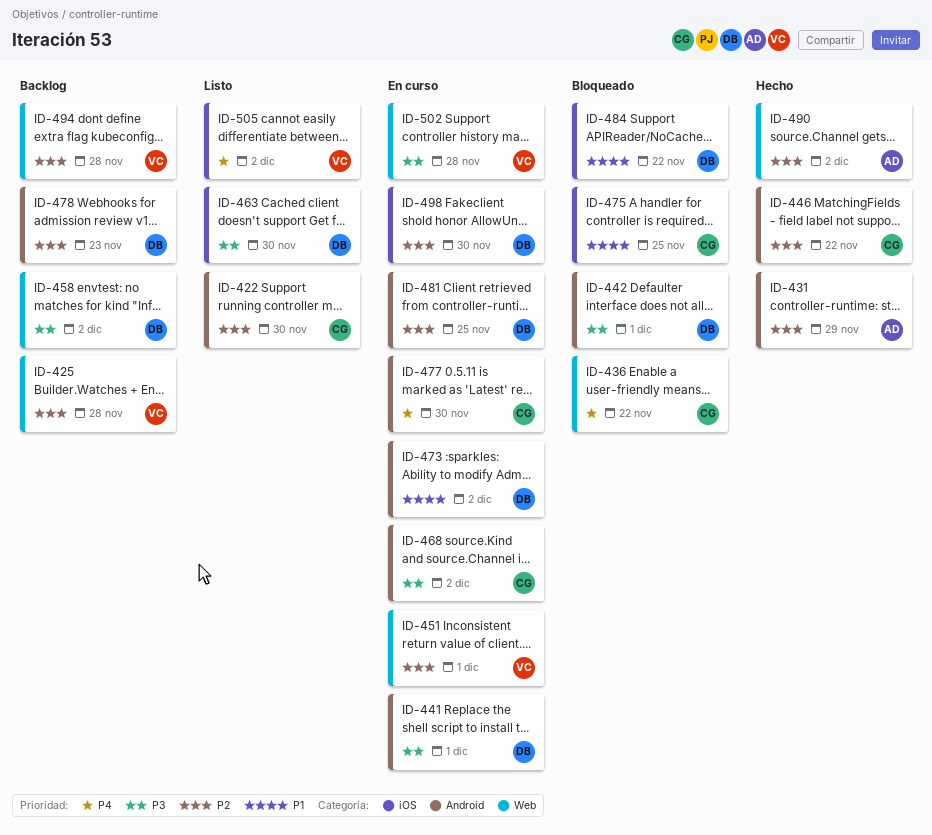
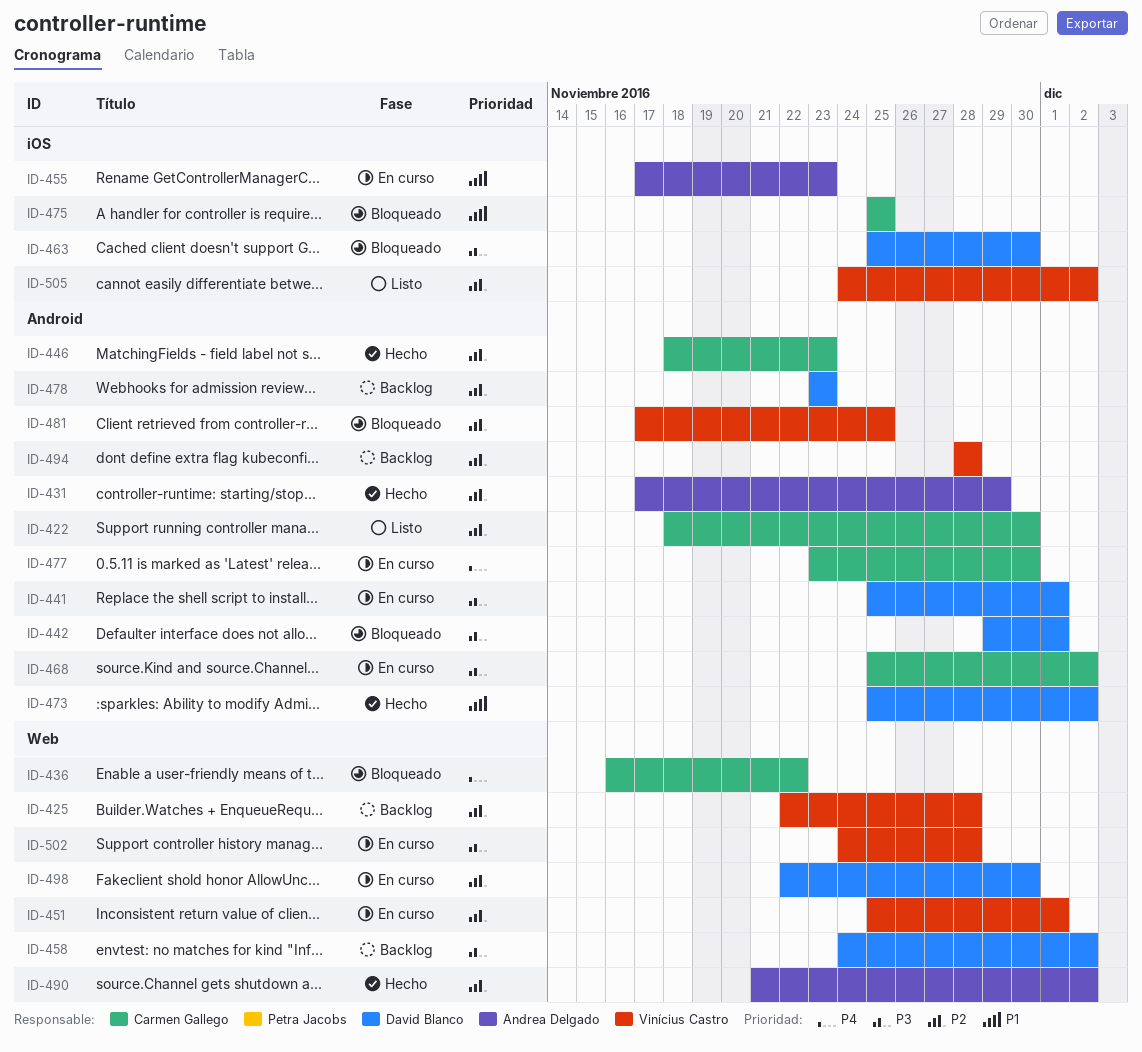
ID-446, due: Nov 22 -> Nov 23
ID-455: none -> present
ID-463, status: Listo -> Bloqueado
ID-473, status: En curso -> Hecho
ID-481, status: En curso -> Bloqueado
ID-481, owner: David Blanco -> Vinícius Castro
ID-484: present -> none
ID-494, label: Web -> Android
ID-498, label: iOS -> Web
ID-505, priority: P4 -> P2

